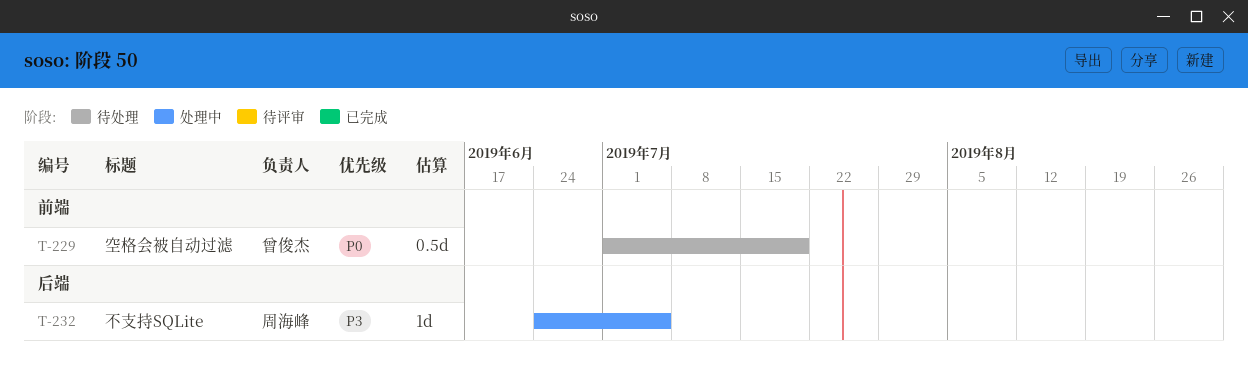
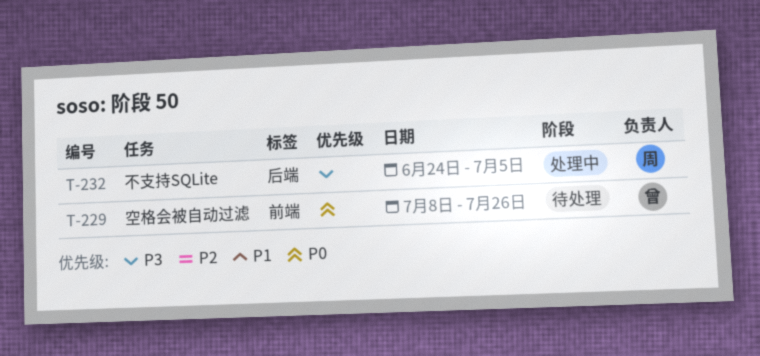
T-229, start: Jul 1 -> Jul 8
T-229, due: Jul 19 -> Jul 26

